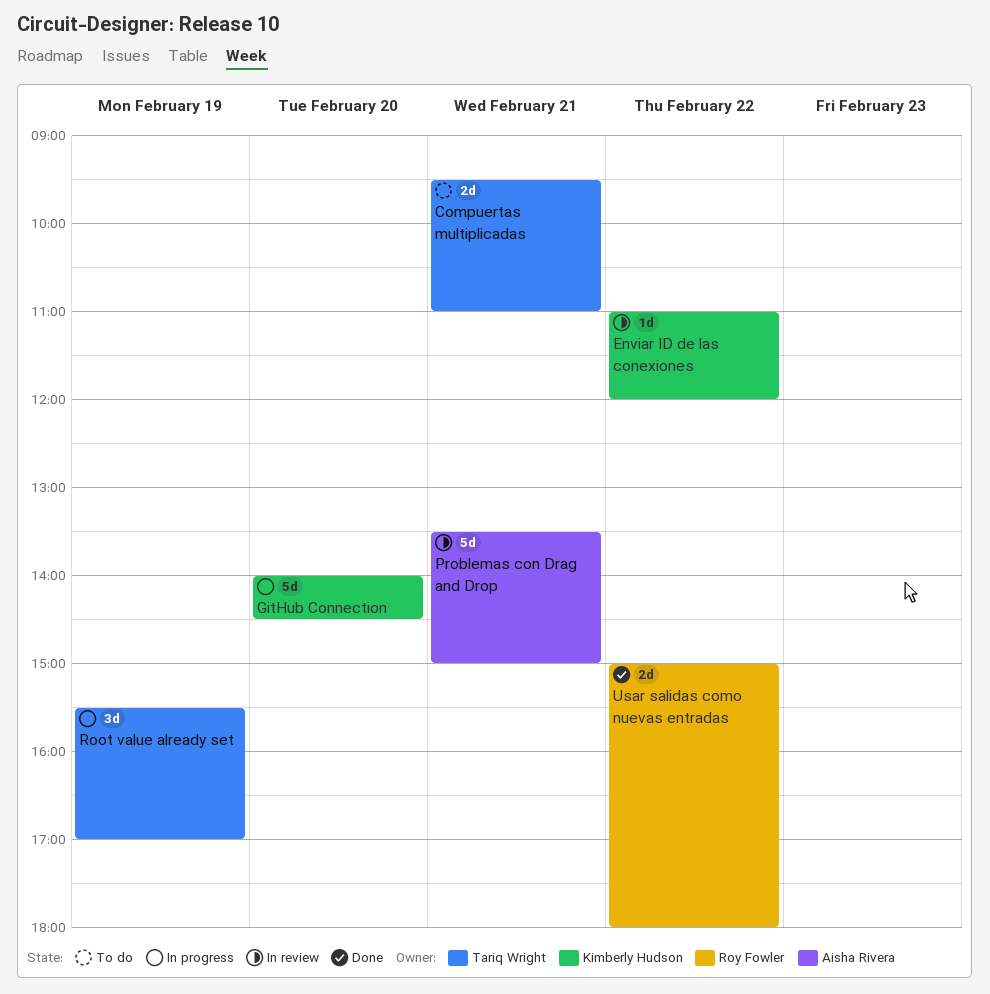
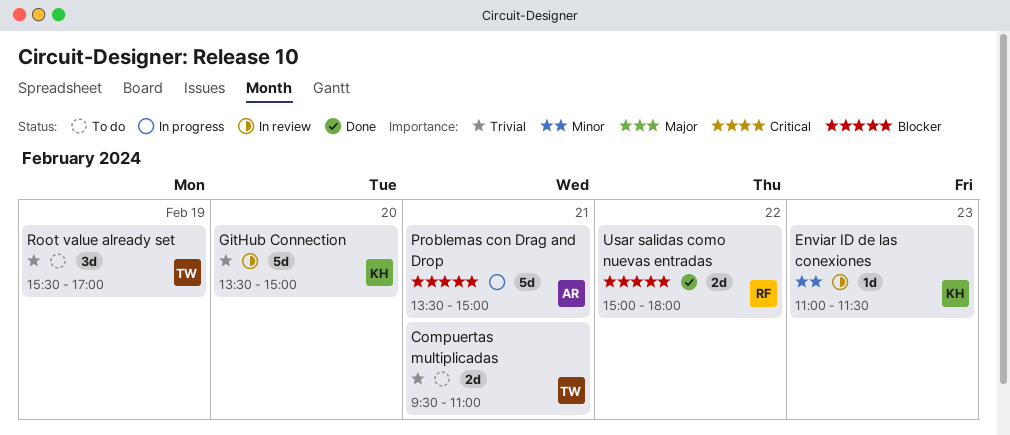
Enviar ID de las conexiones, day: Feb 22 -> Feb 23
Enviar ID de las conexiones, ends: 12:00 -> 11:30
GitHub Connection, status: In progress -> In review
GitHub Connection, begins: 14:00 -> 13:30
GitHub Connection, ends: 14:30 -> 15:00
Problemas con Drag and Drop, status: In review -> In progress
Root value already set, status: In progress -> To do

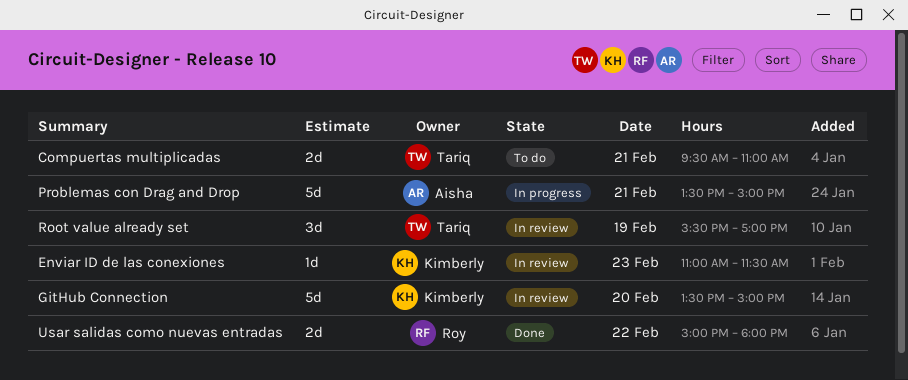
Root value already set, status: To do -> In review

